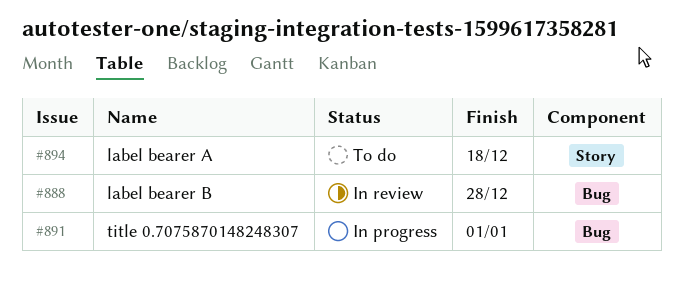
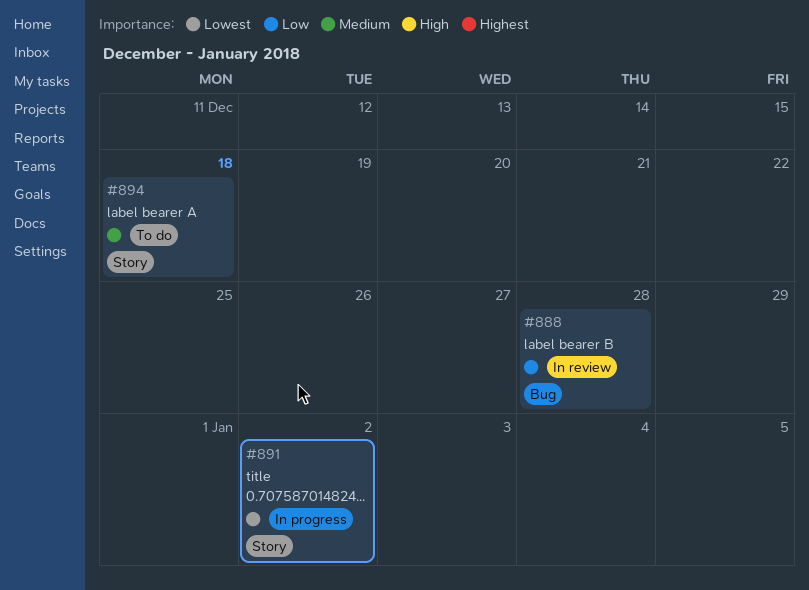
#891, label: Bug -> Story
#891, due: Jan 1 -> Jan 2

